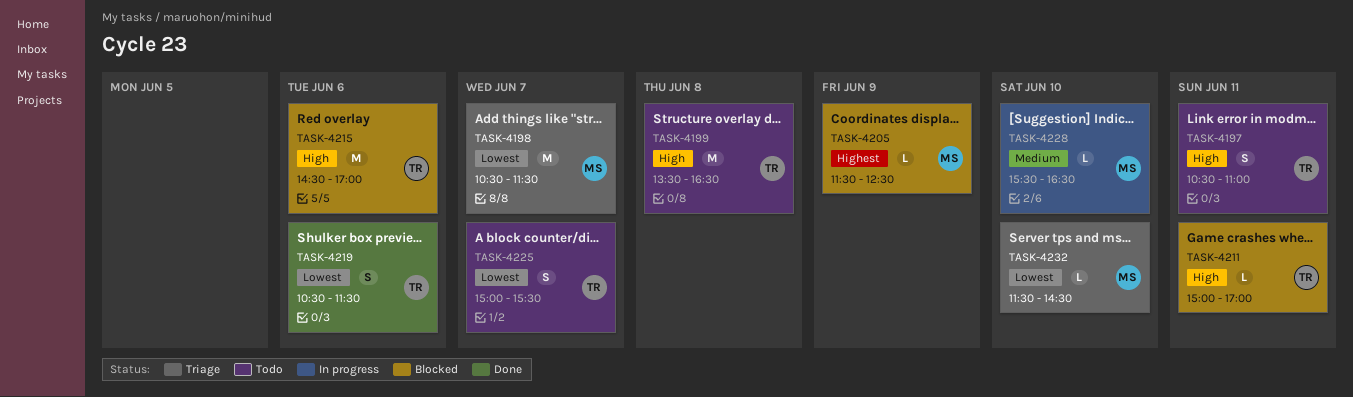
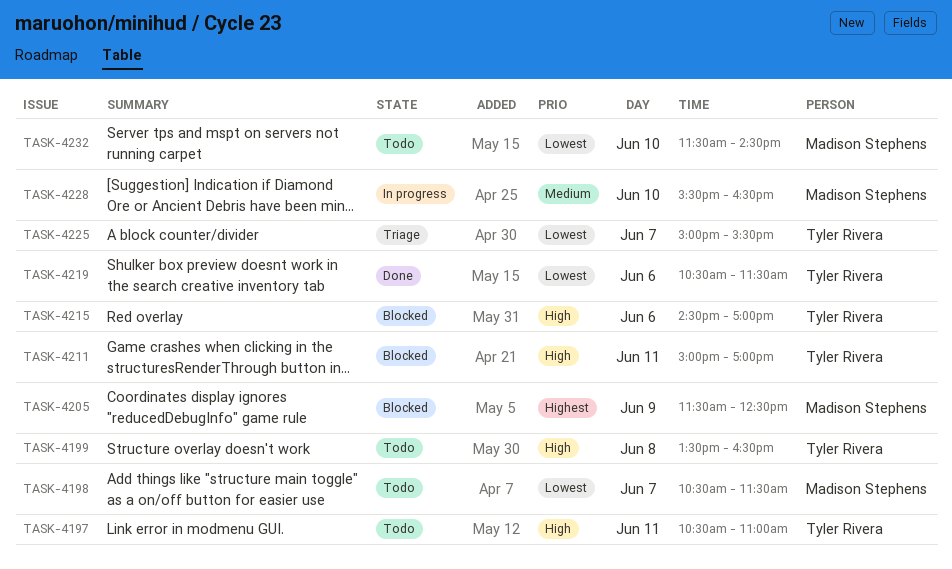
TASK-4198, status: Triage -> Todo
TASK-4225, status: Todo -> Triage
TASK-4232, status: Triage -> Todo

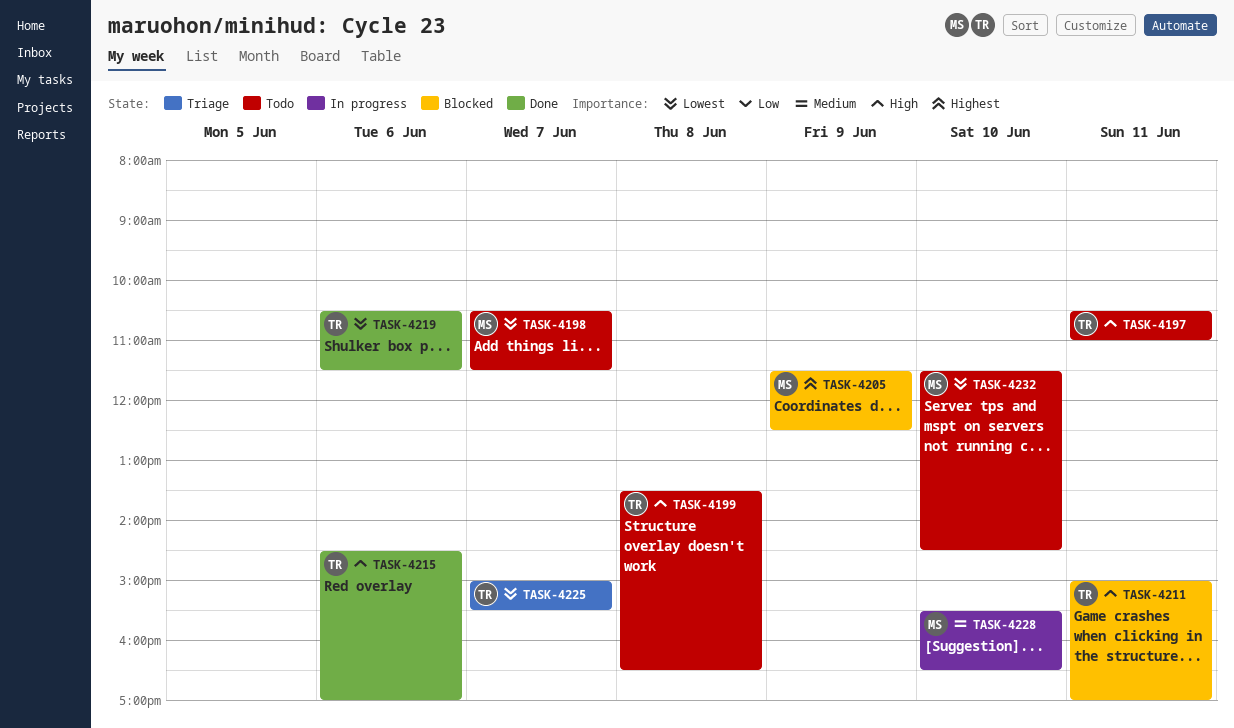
TASK-4215, status: Blocked -> Done

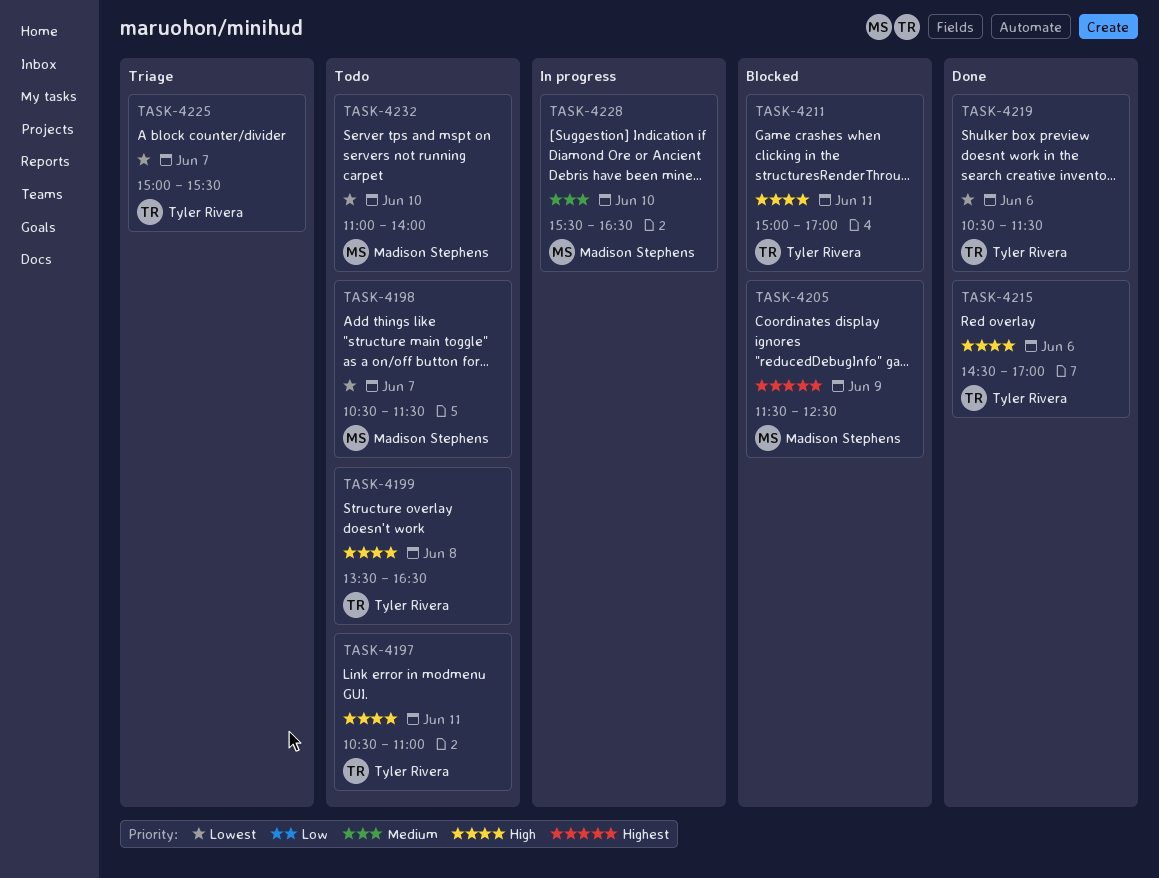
TASK-4232, begins: 11:30 -> 11:00
TASK-4232, ends: 14:30 -> 14:00

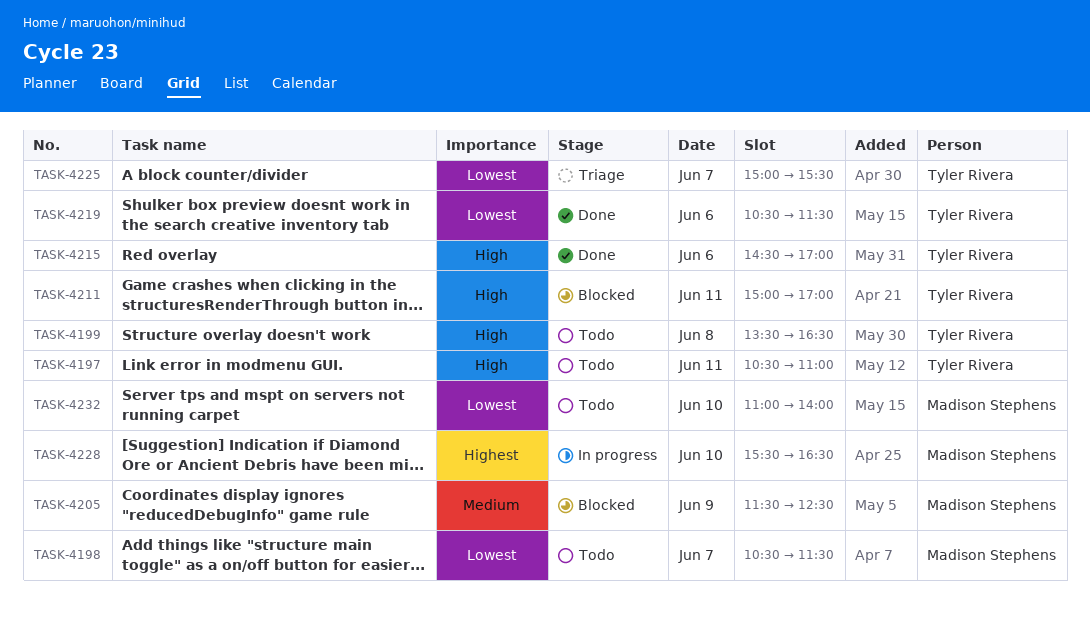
TASK-4205, priority: Highest -> Medium
TASK-4228, priority: Medium -> Highest

